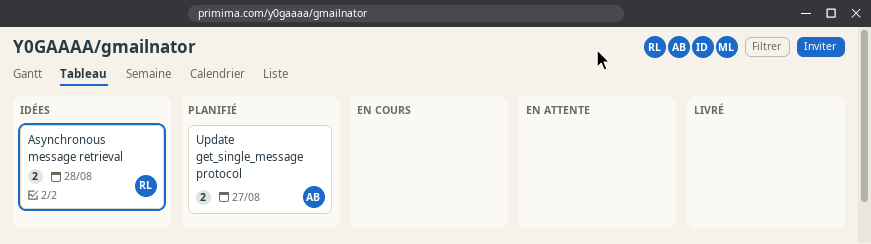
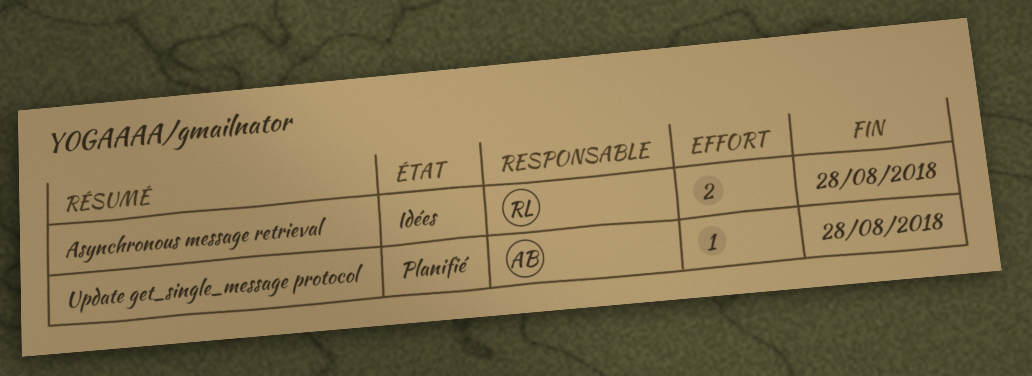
Update get_single_message protocol, estimate: 2 -> 1
Update get_single_message protocol, due: Aug 27 -> Aug 28

